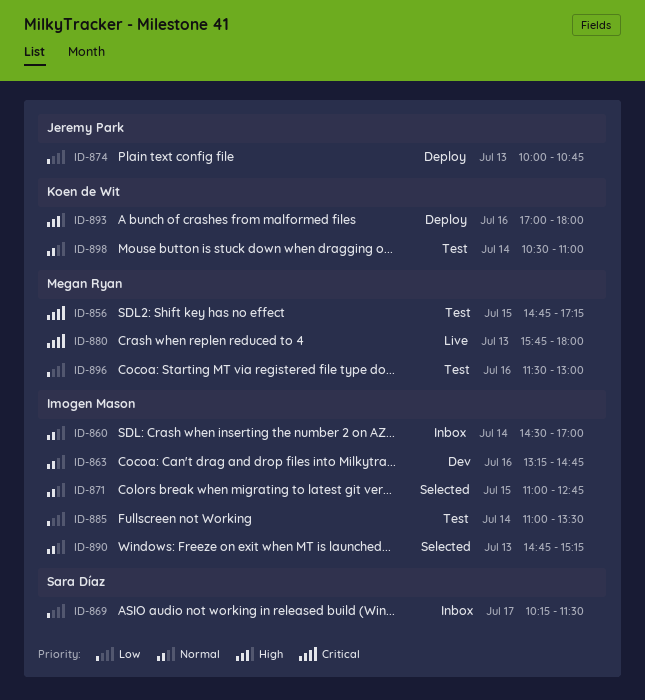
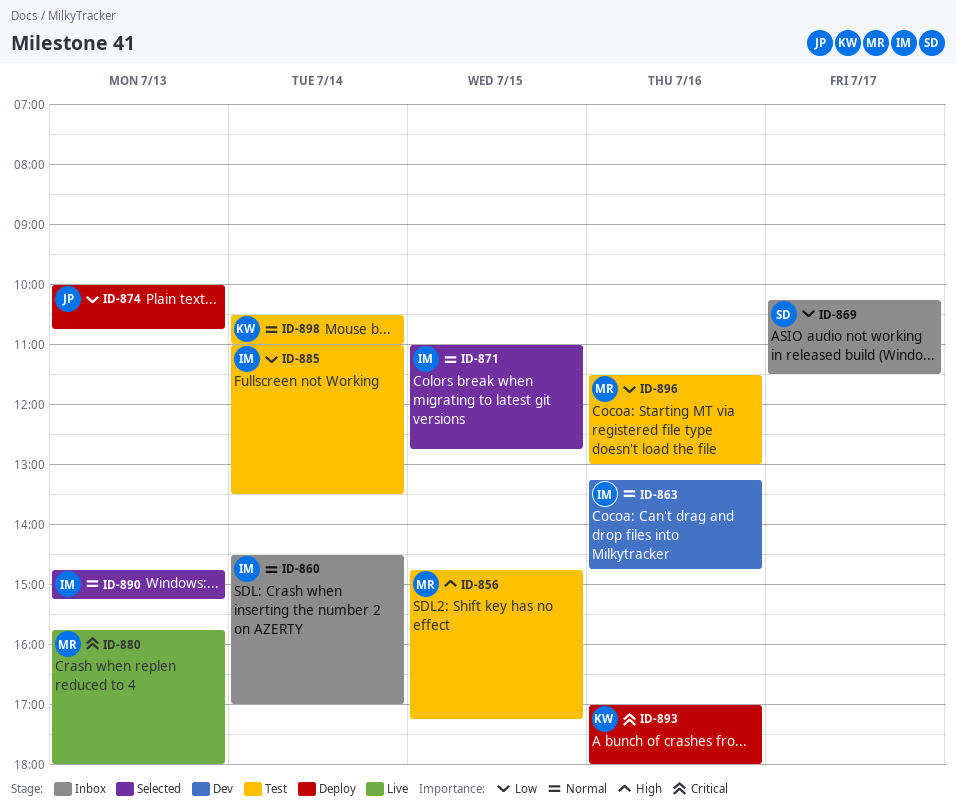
ID-856, priority: Critical -> High
ID-893, priority: High -> Critical

